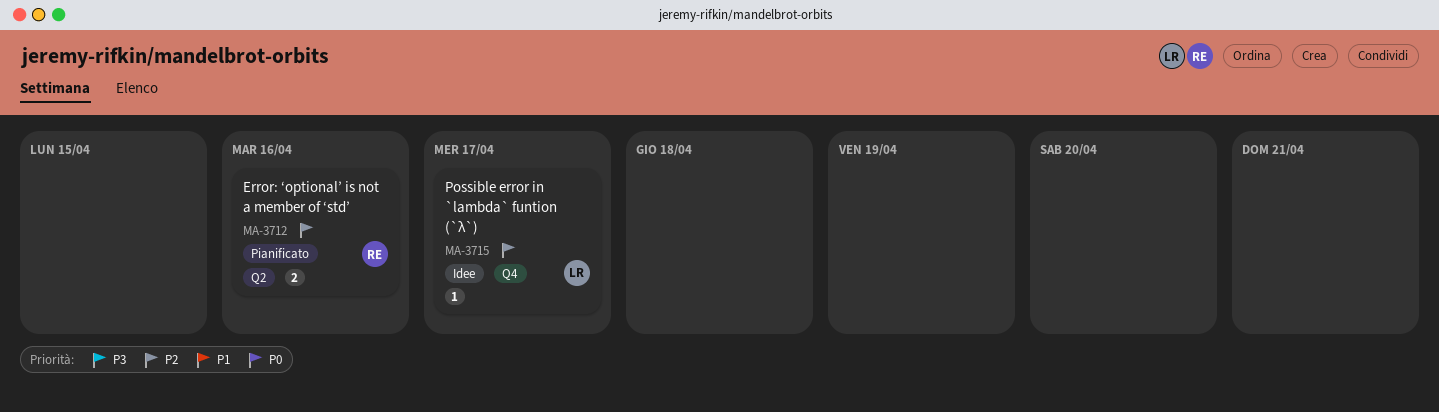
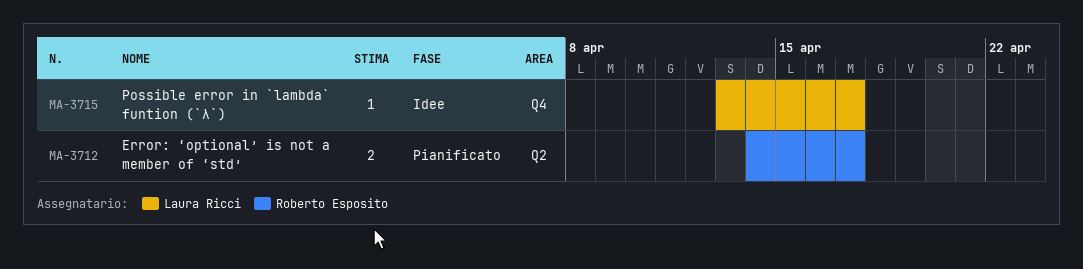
MA-3712, due: Apr 16 -> Apr 17

